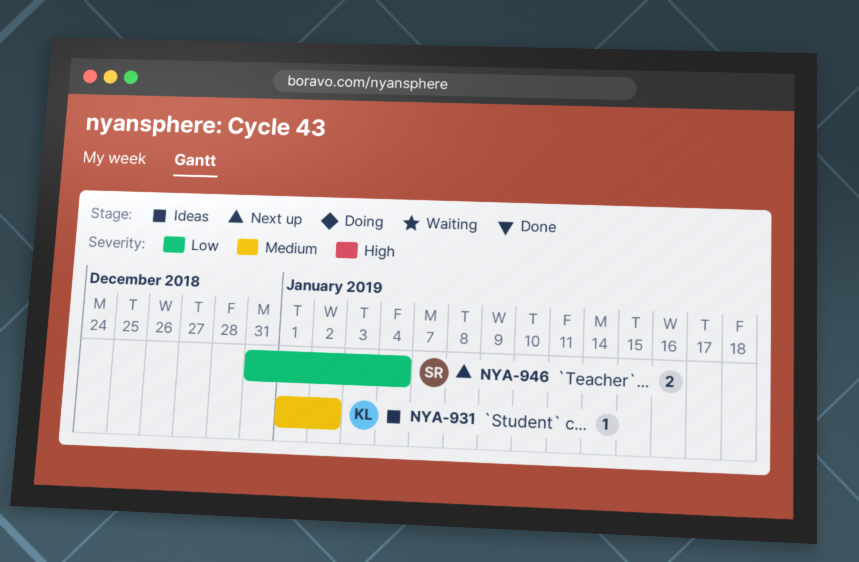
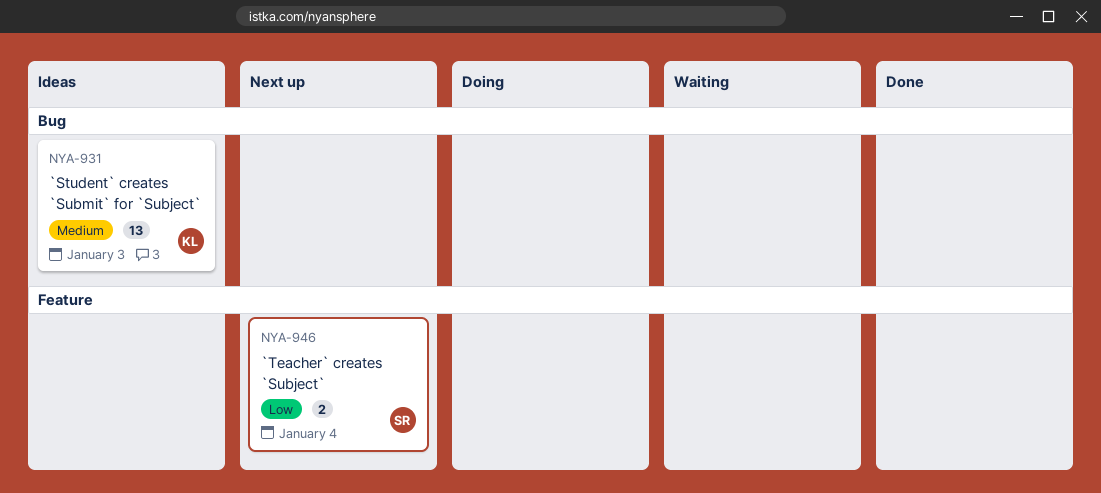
NYA-931, estimate: 1 -> 13
NYA-931, due: Jan 2 -> Jan 3

